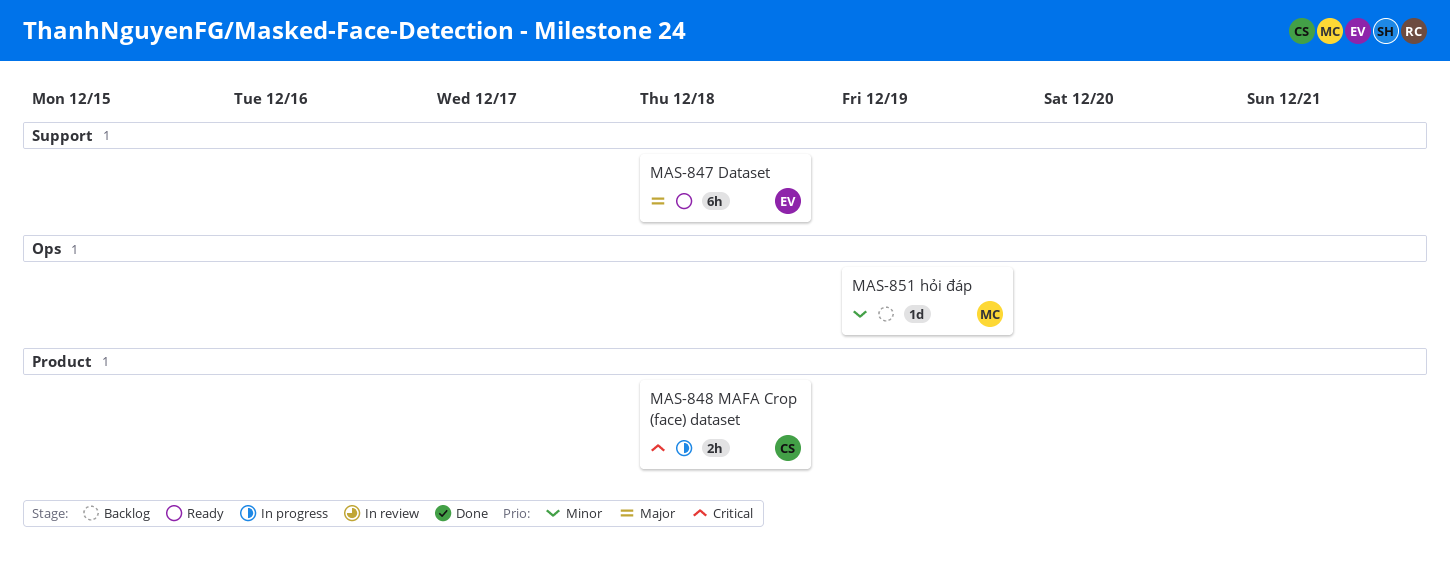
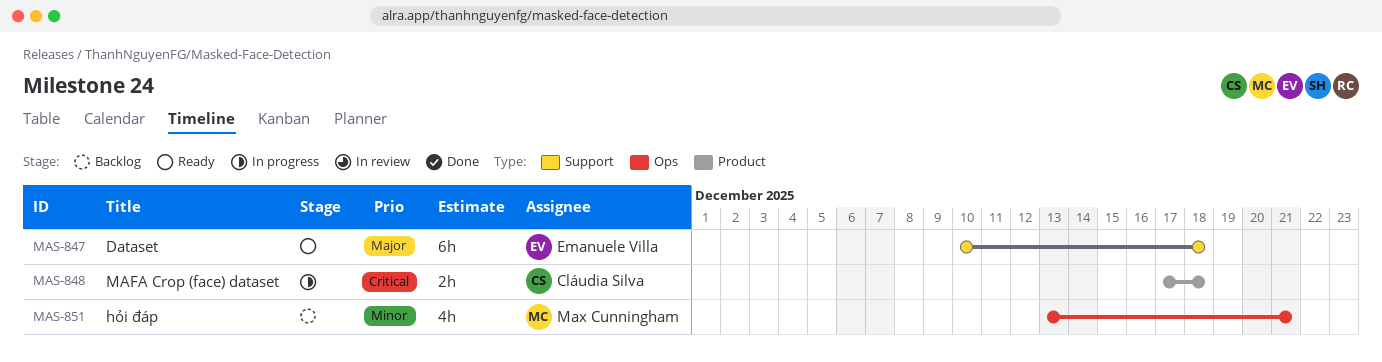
MAS-851, estimate: 1d -> 4h
MAS-851, due: Dec 19 -> Dec 21

